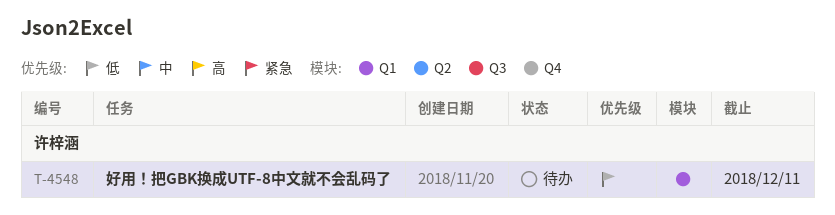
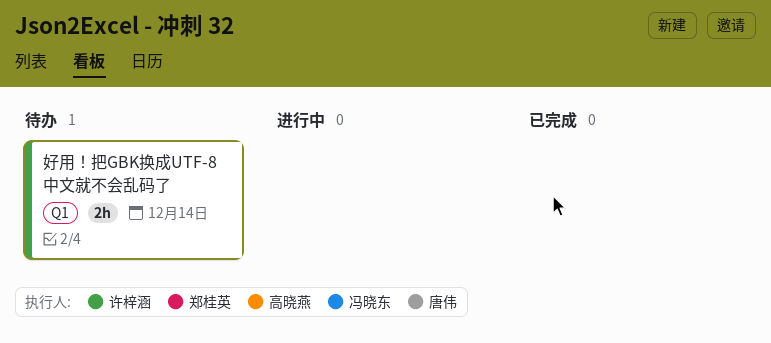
好用！把GBK换成UTF-8中文就不会乱码了, due: Dec 11 -> Dec 14

